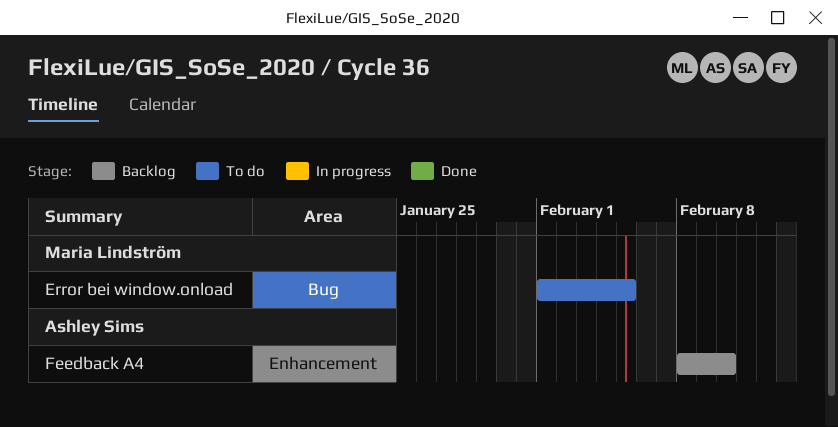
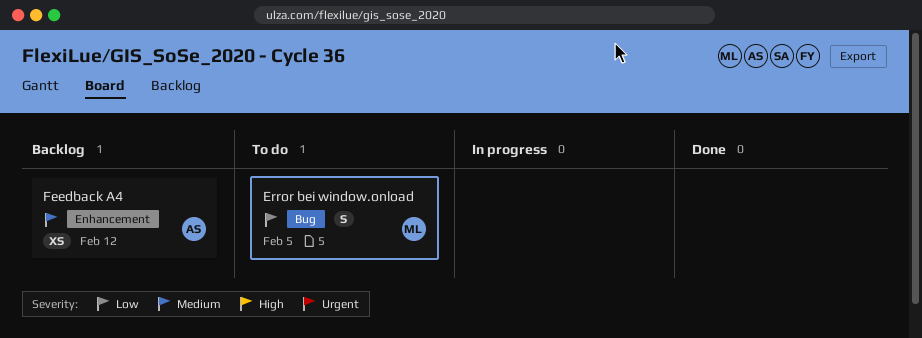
Feedback A4, due: Feb 10 -> Feb 12

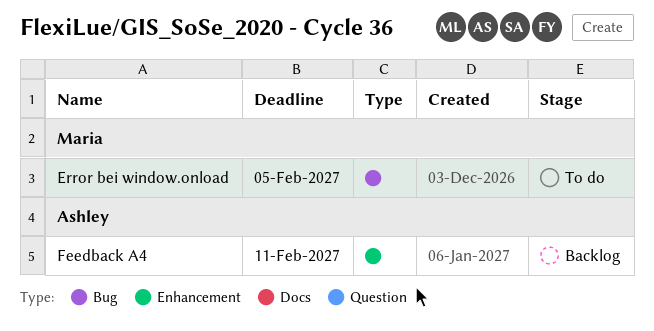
Feedback A4, due: Feb 12 -> Feb 11

